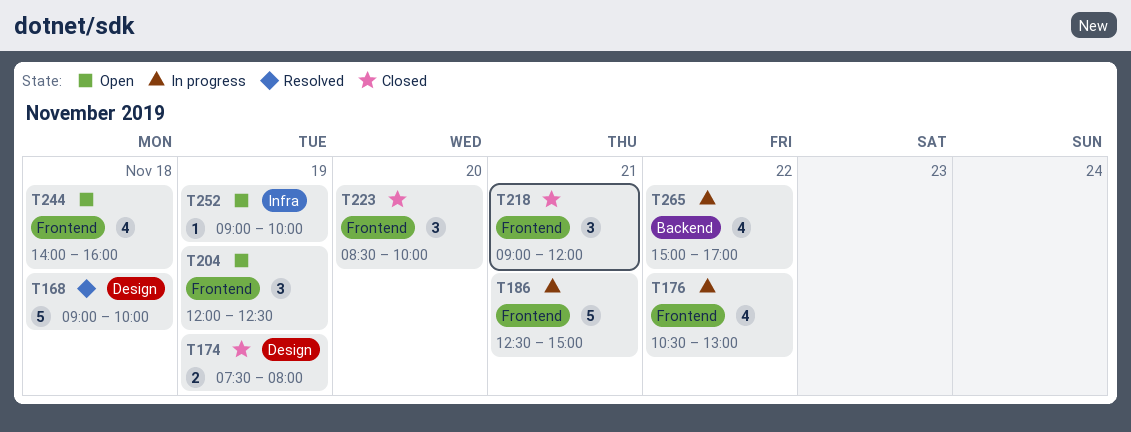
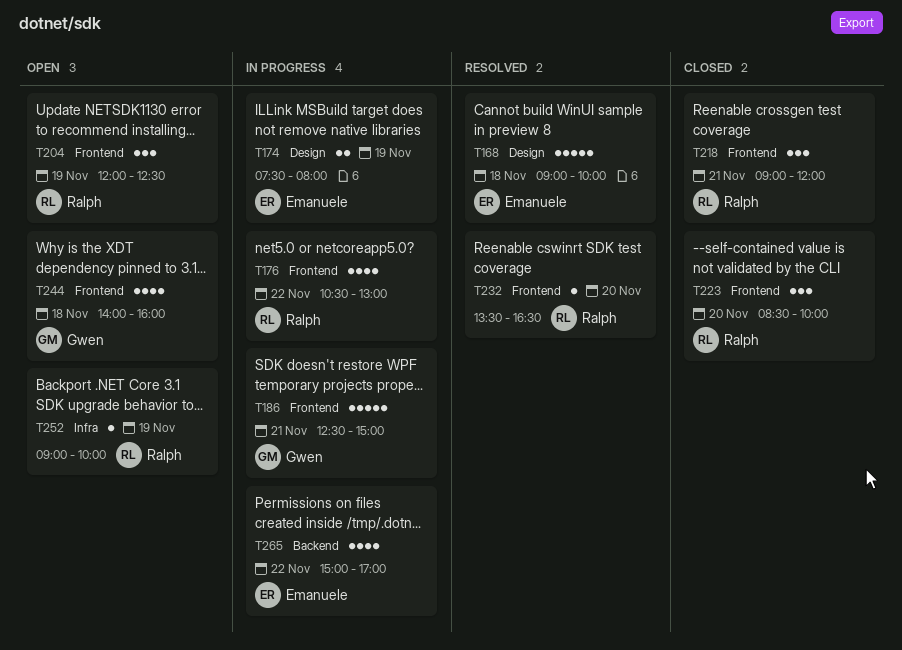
T174, status: Closed -> In progress
T232: none -> present

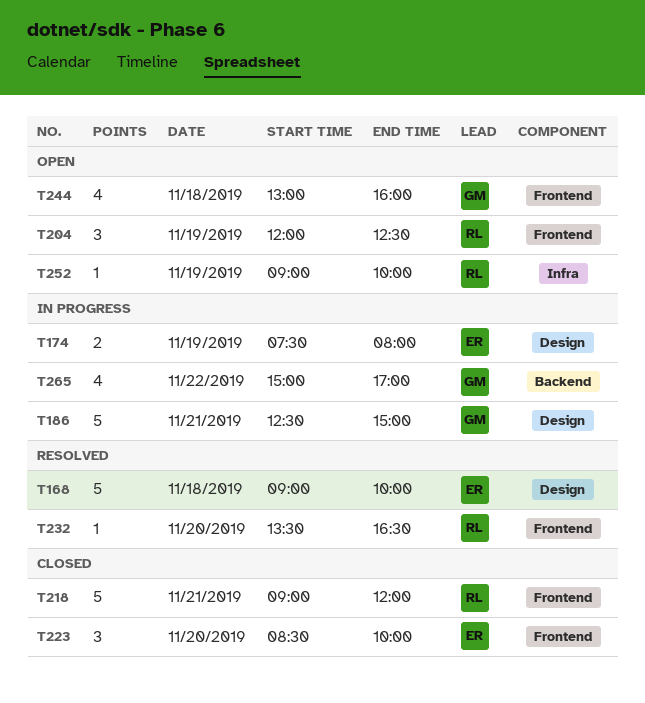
T176: present -> none
T186, label: Frontend -> Design
T218, estimate: 3 -> 5
T223, owner: Ralph -> Emanuele
T244, begins: 14:00 -> 13:00
T265, owner: Emanuele -> Gwen

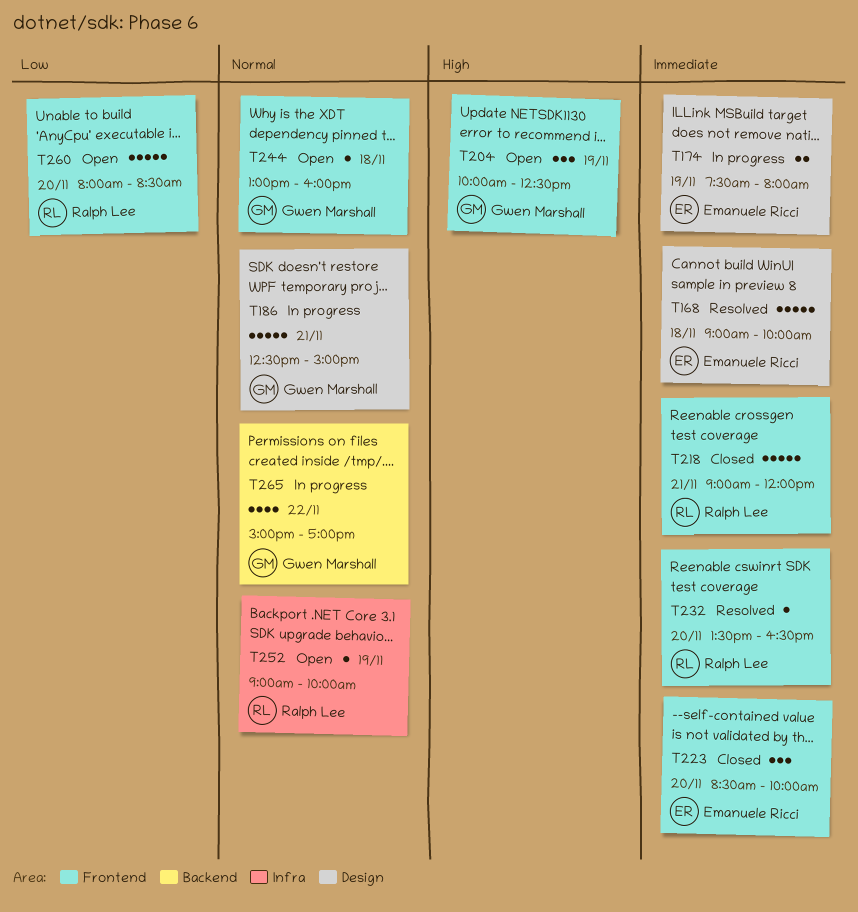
T204, owner: Ralph Lee -> Gwen Marshall
T204, begins: 12:00 -> 10:00
T244, estimate: 4 -> 1
T260: none -> present

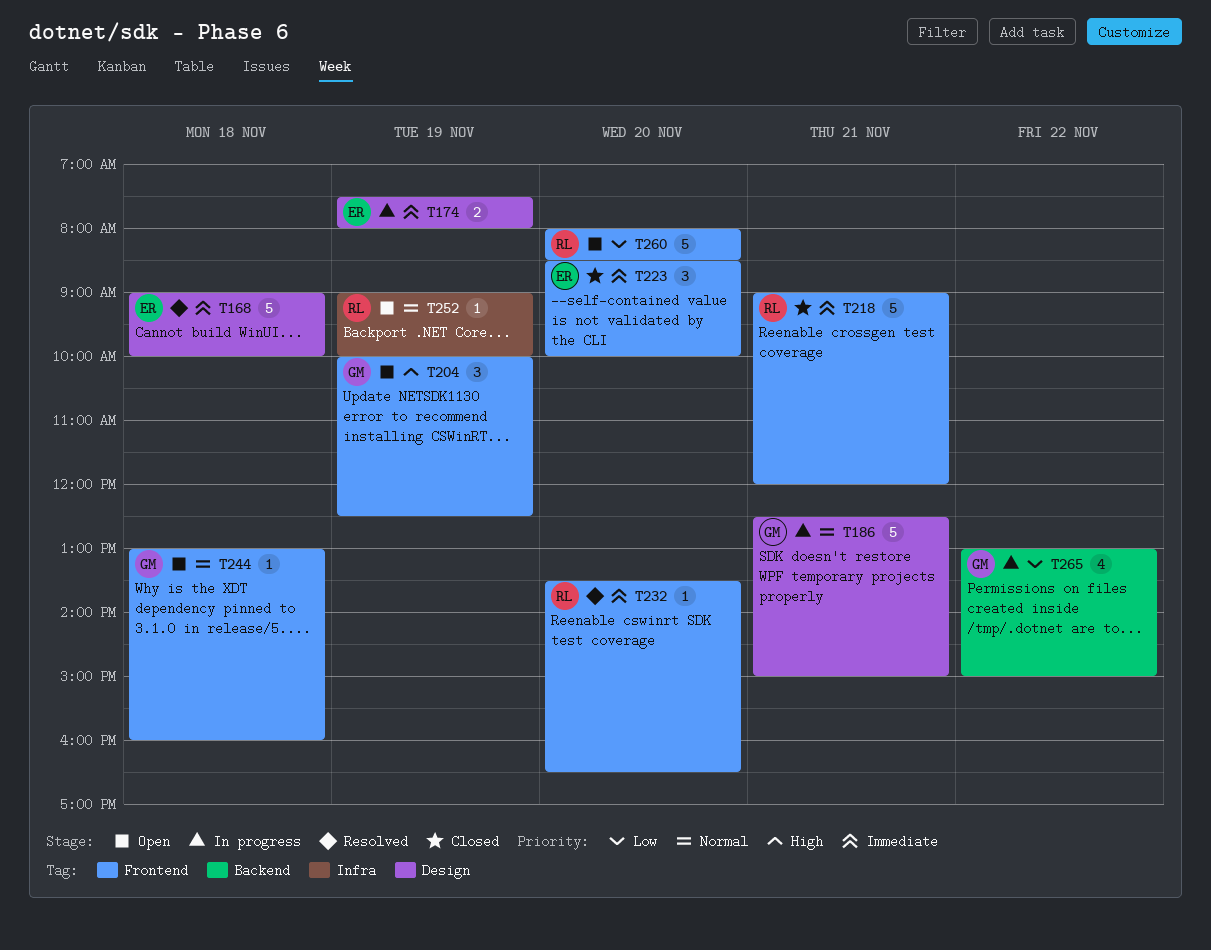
T265, priority: Normal -> Low
T265, begins: 15:00 -> 13:00
T265, ends: 17:00 -> 15:00

